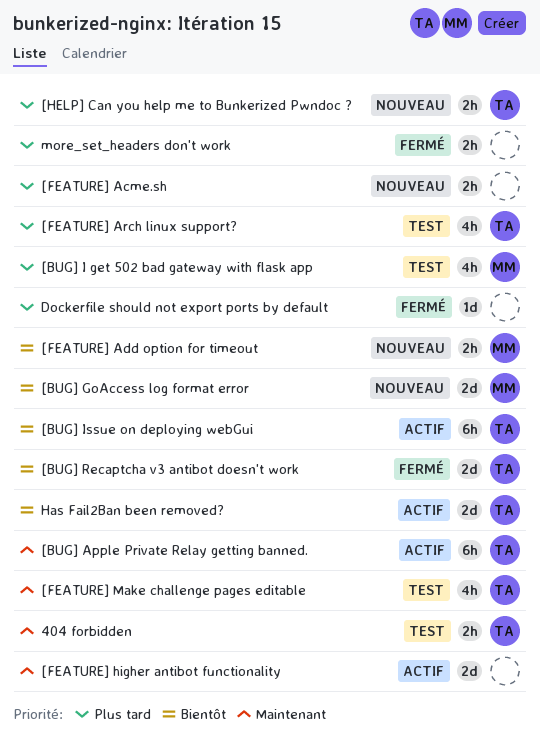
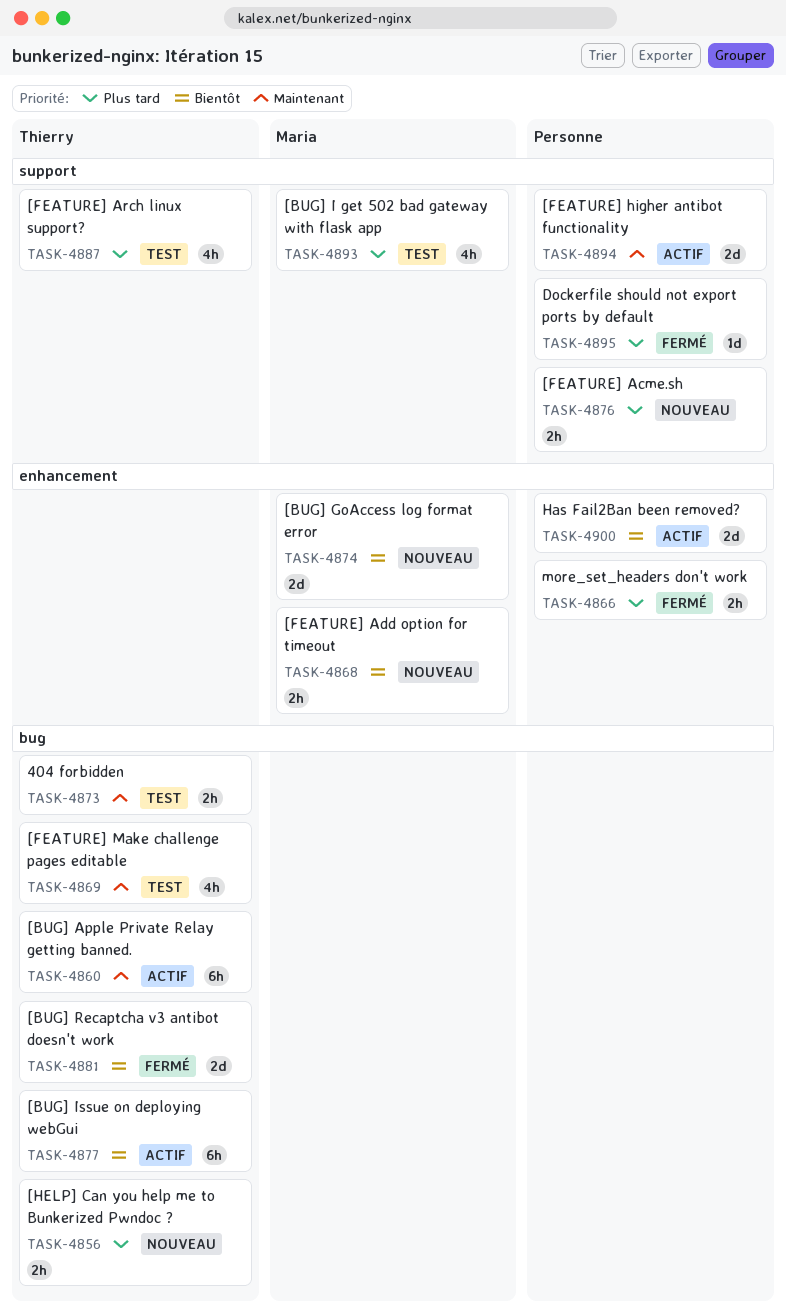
Has Fail2Ban been removed?, owner: Thierry -> none

